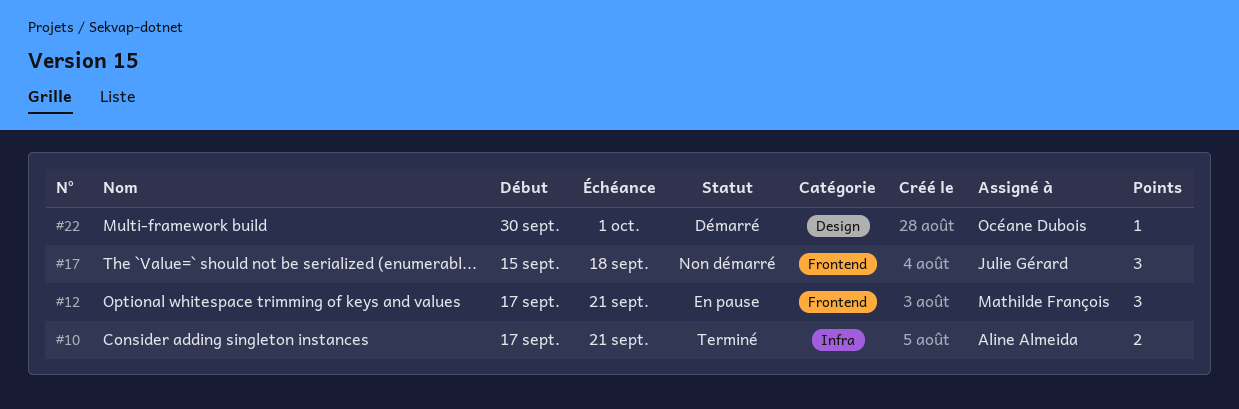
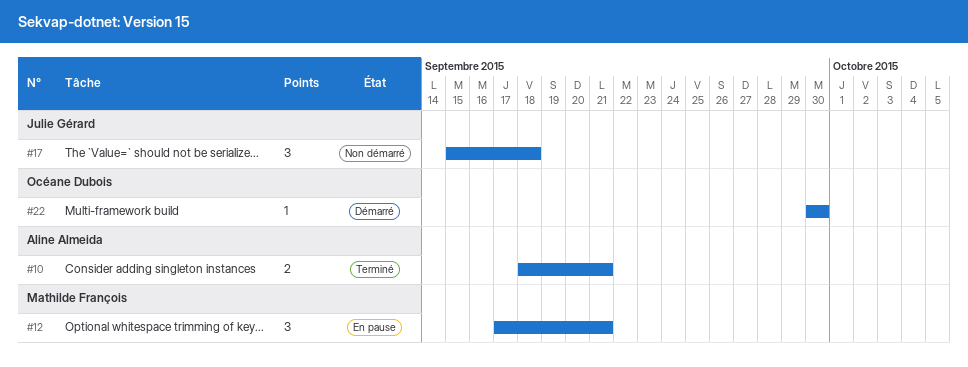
#10, start: Sep 17 -> Sep 18
#22, due: Oct 1 -> Sep 30

